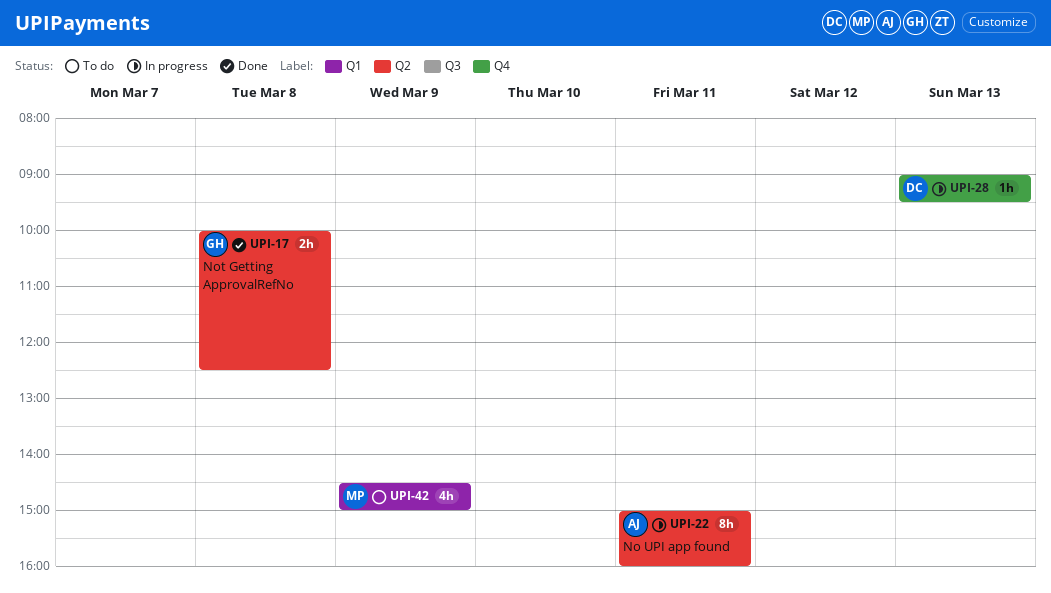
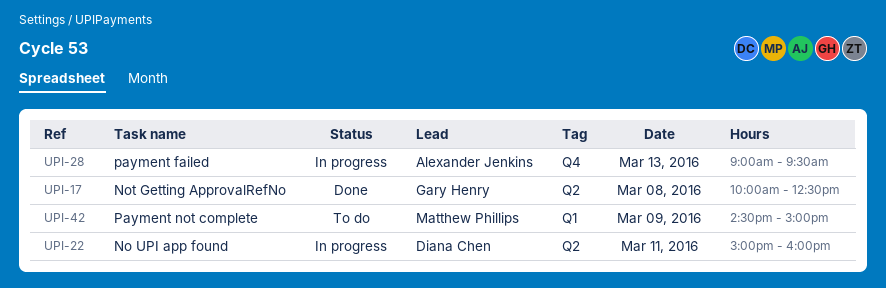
UPI-22, owner: Alexander Jenkins -> Diana Chen
UPI-28, owner: Diana Chen -> Alexander Jenkins

